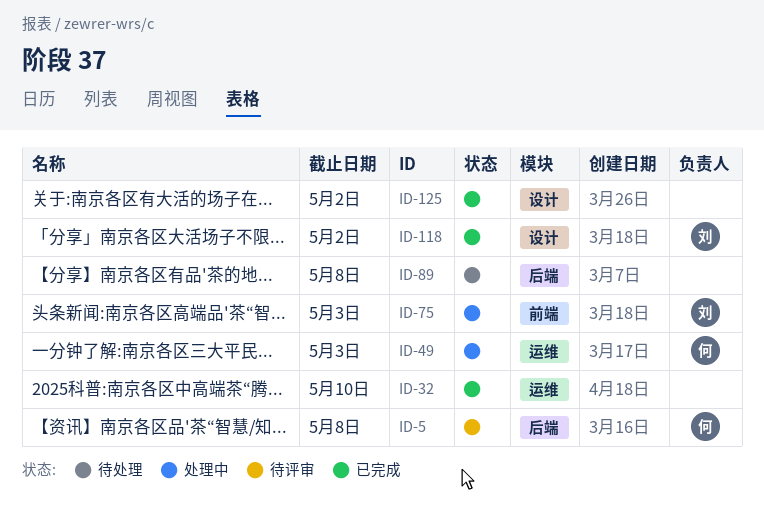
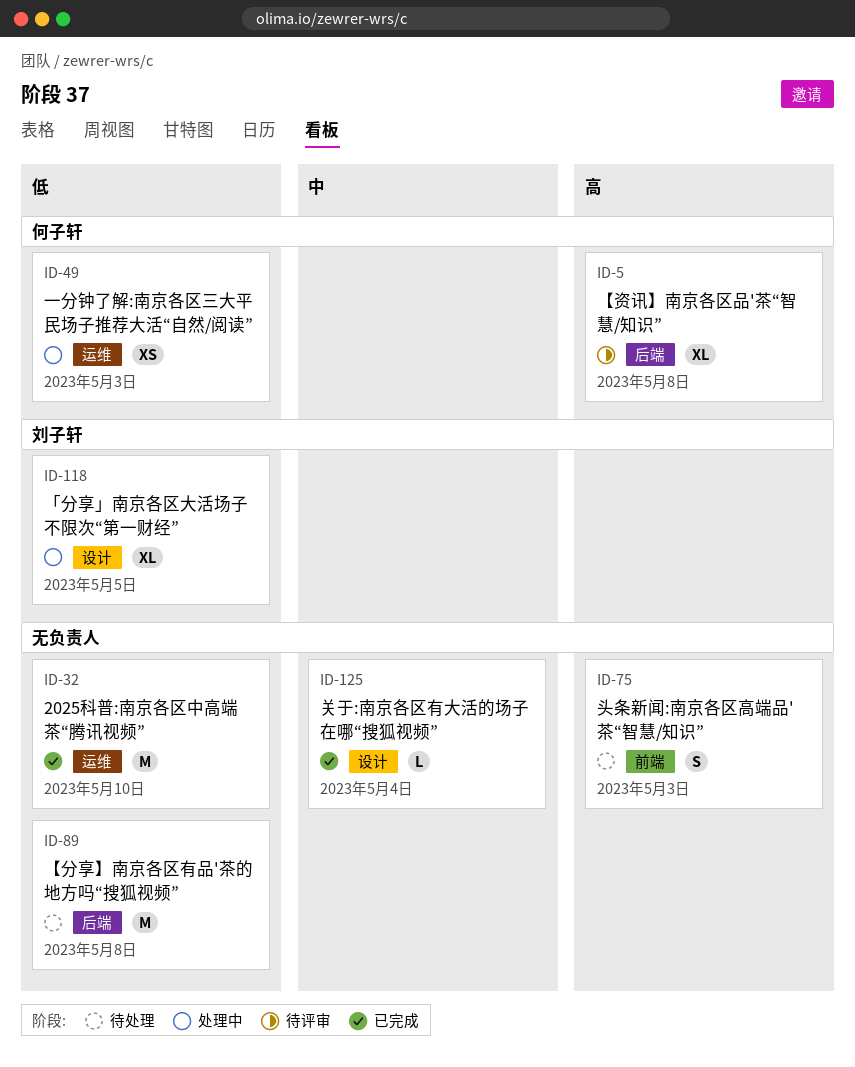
ID-75, status: 处理中 -> 待处理
ID-75, owner: 刘子轩 -> none
ID-118, status: 已完成 -> 处理中
ID-118, due: May 2 -> May 5
ID-125, due: May 2 -> May 4

